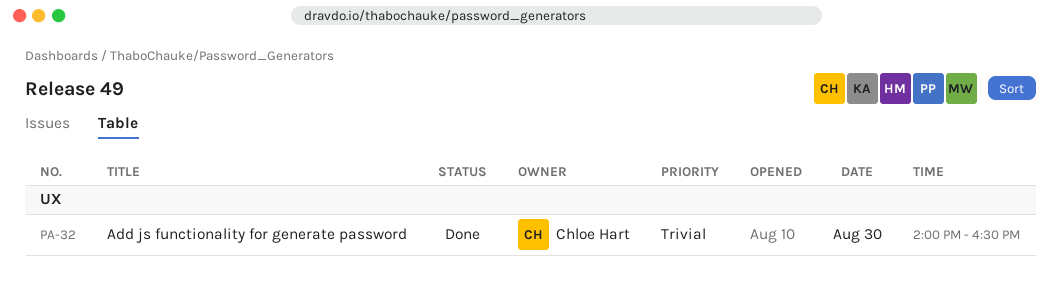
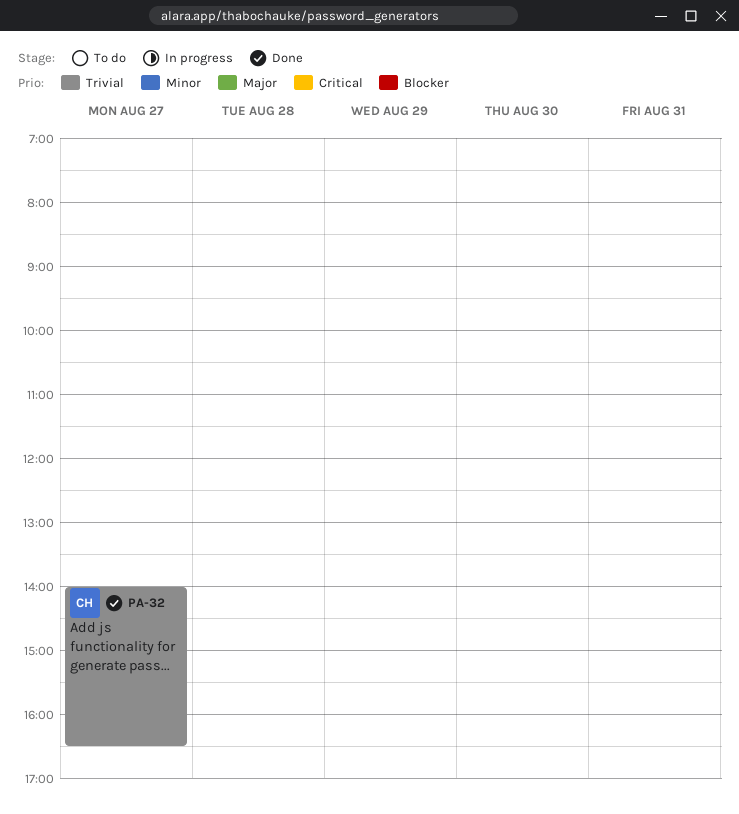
PA-32, day: Aug 30 -> Aug 27

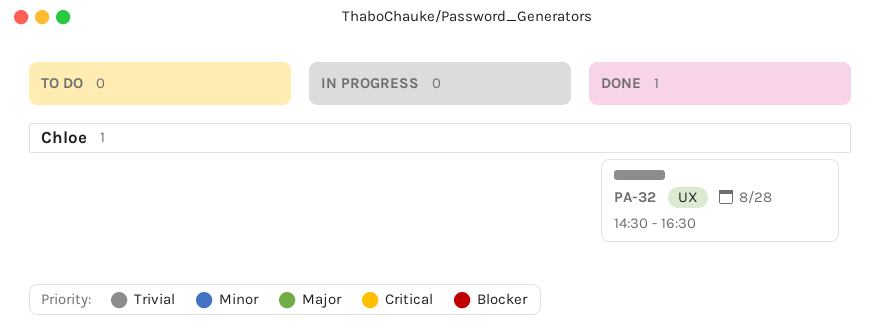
PA-32, day: Aug 27 -> Aug 28
PA-32, begins: 14:00 -> 14:30

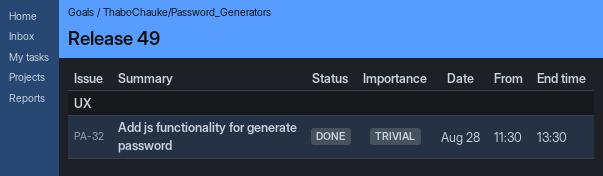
PA-32, begins: 14:30 -> 11:30
PA-32, ends: 16:30 -> 13:30

